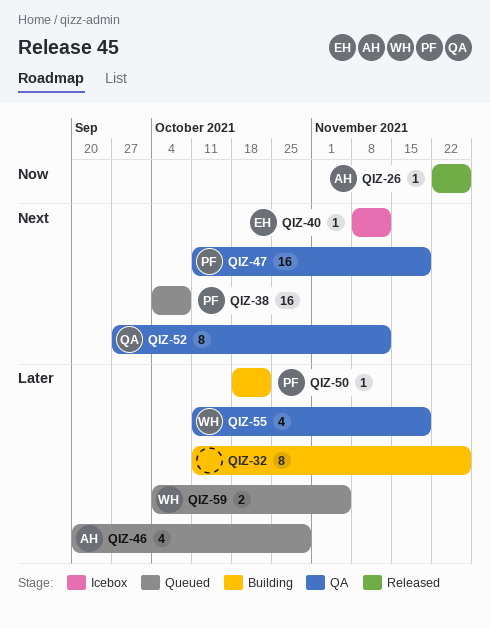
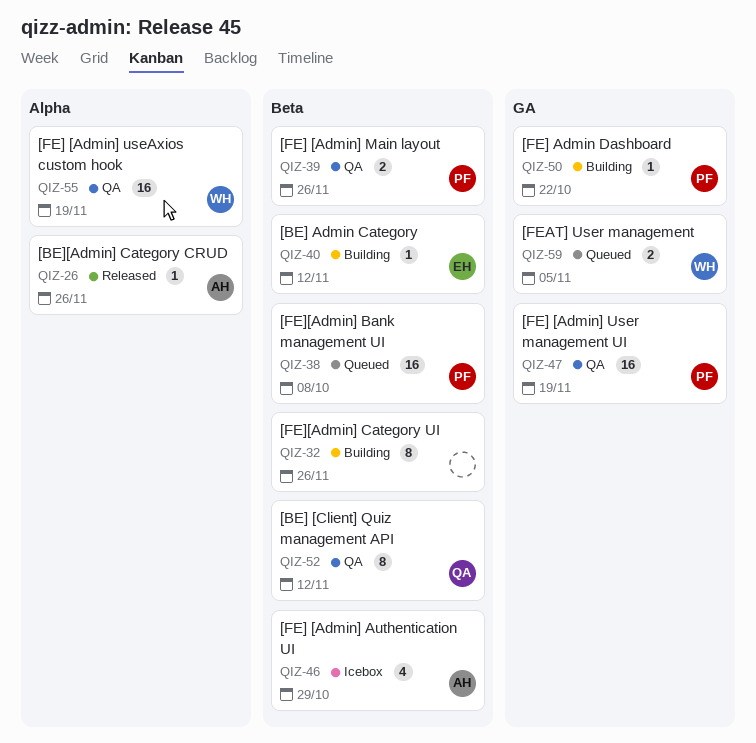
QIZ-39: none -> present
QIZ-40, status: Icebox -> Building
QIZ-46, status: Queued -> Icebox
QIZ-55, estimate: 4 -> 16

